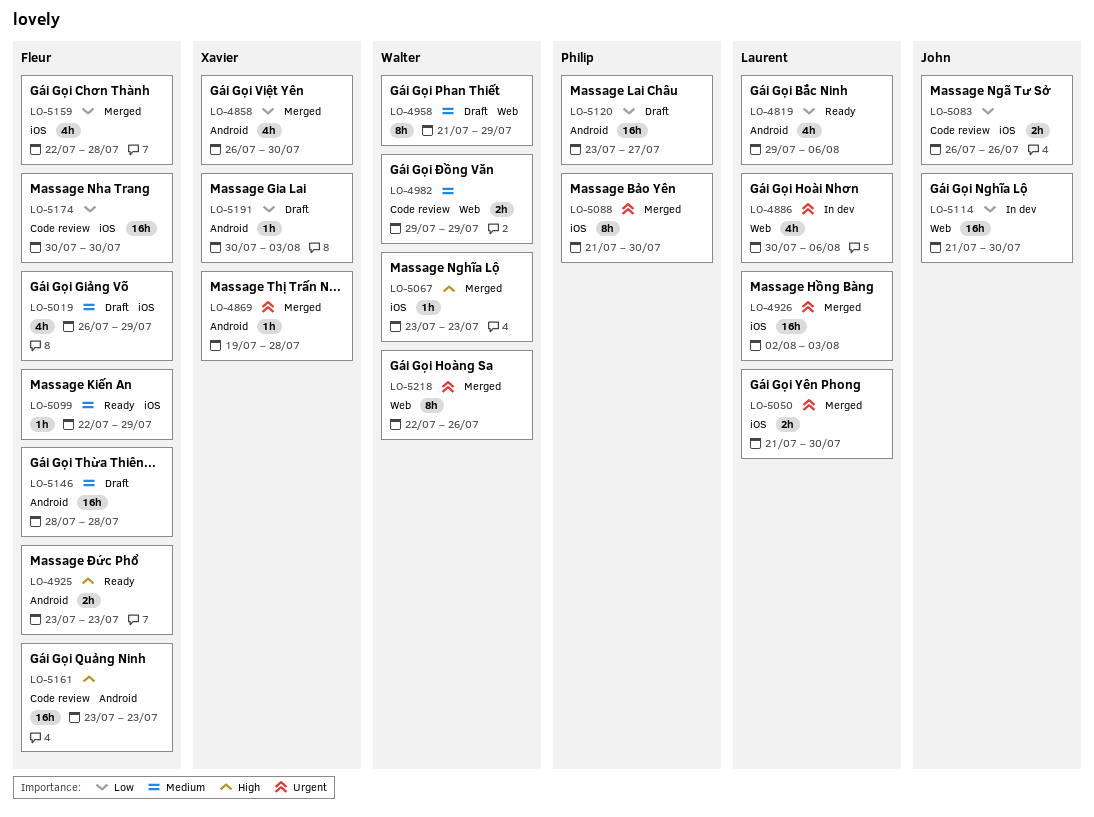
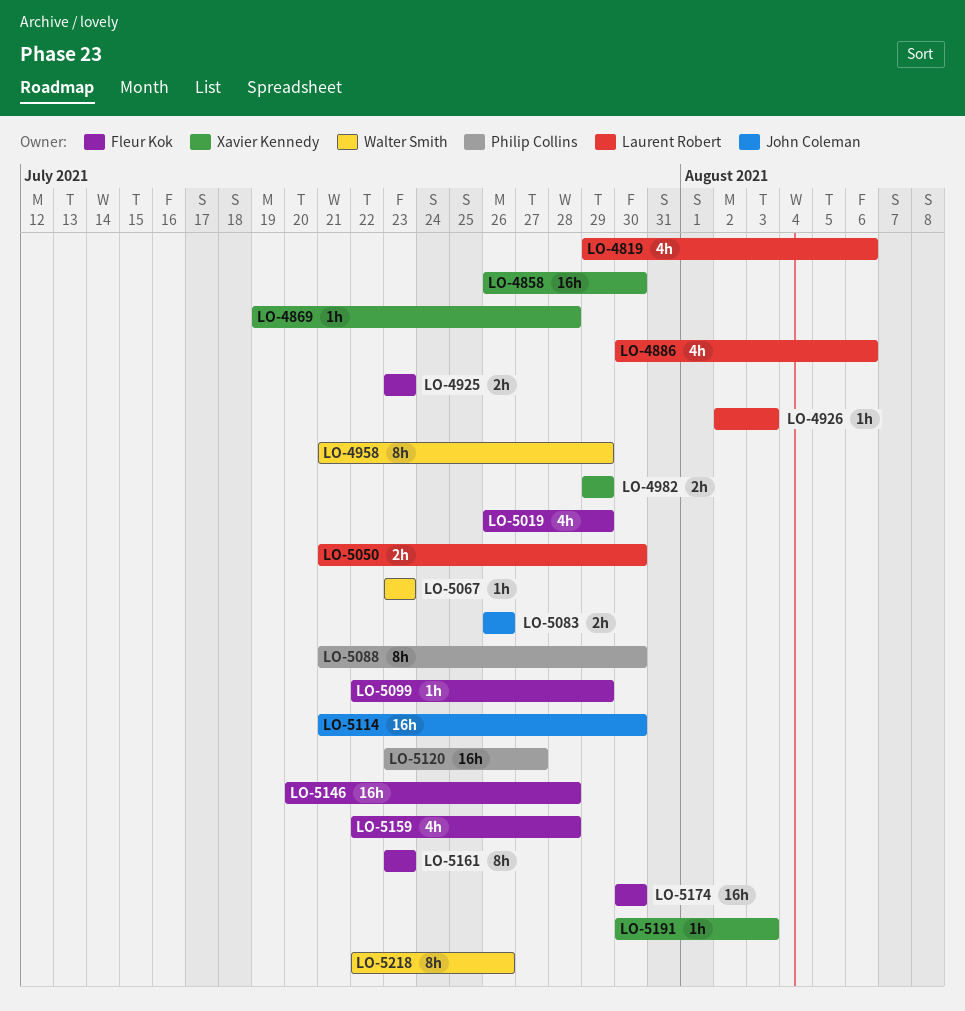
LO-4858, estimate: 4h -> 16h
LO-4926, estimate: 16h -> 1h
LO-4982, owner: Walter Smith -> Xavier Kennedy
LO-5146, start: Jul 28 -> Jul 20
LO-5161, estimate: 16h -> 8h

